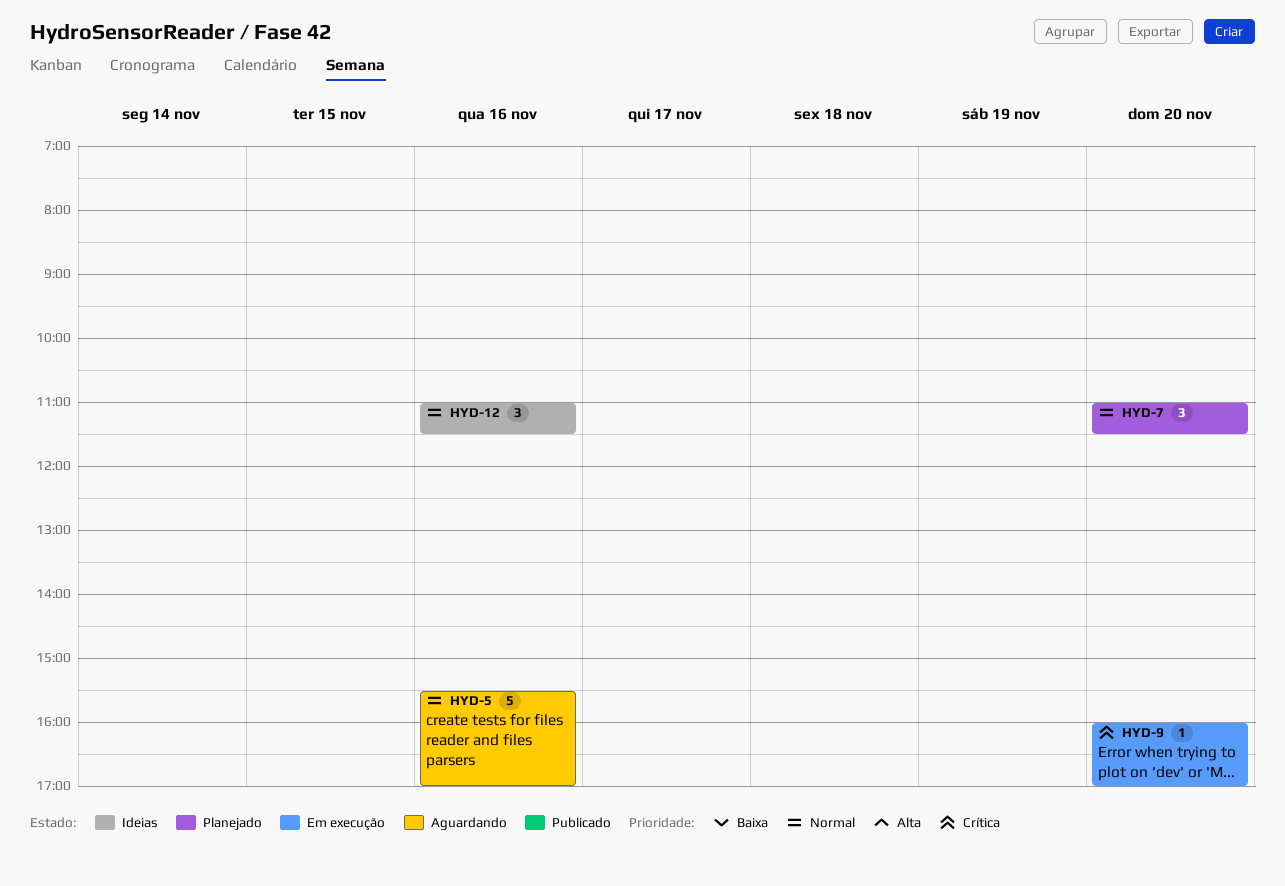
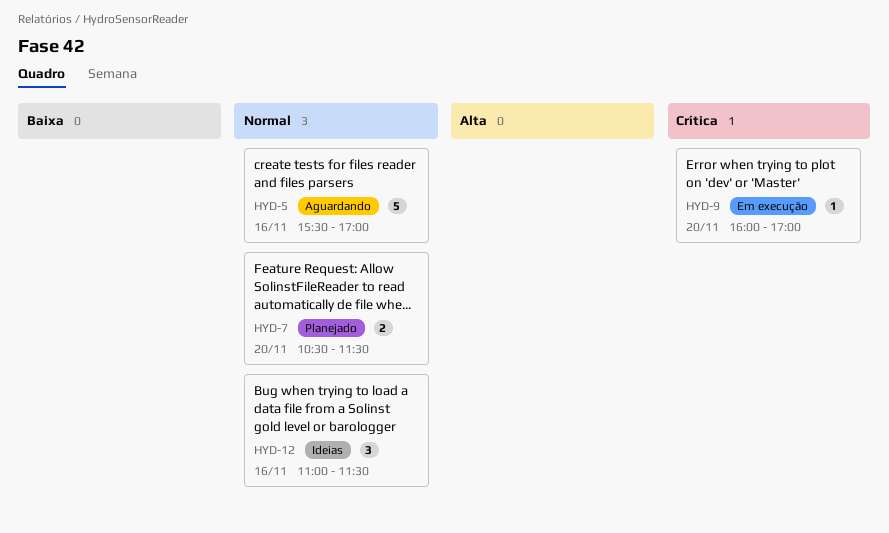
HYD-7, estimate: 3 -> 2
HYD-7, begins: 11:00 -> 10:30

